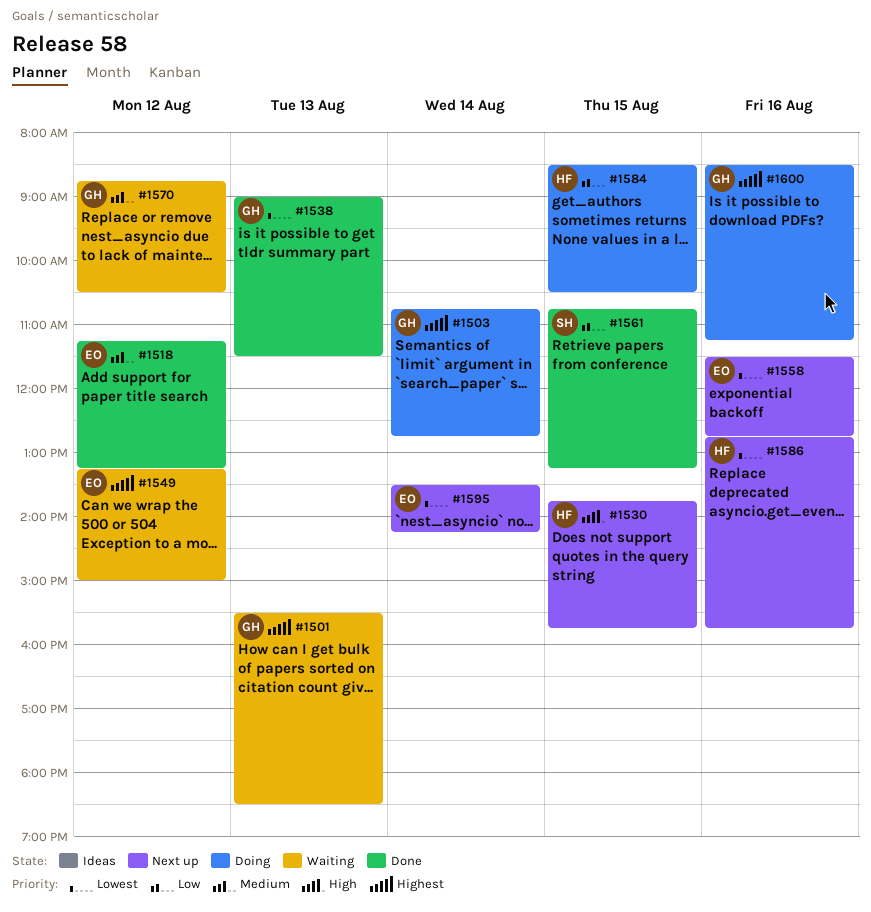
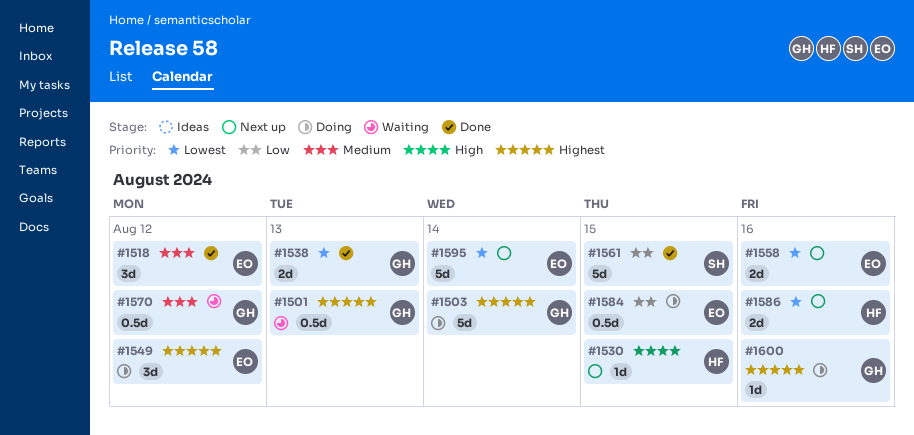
#1549, status: Waiting -> Doing
#1584, owner: HF -> EO

